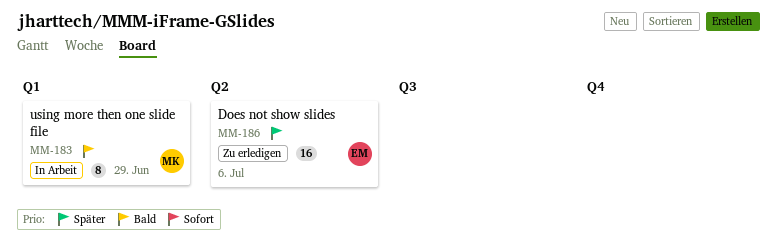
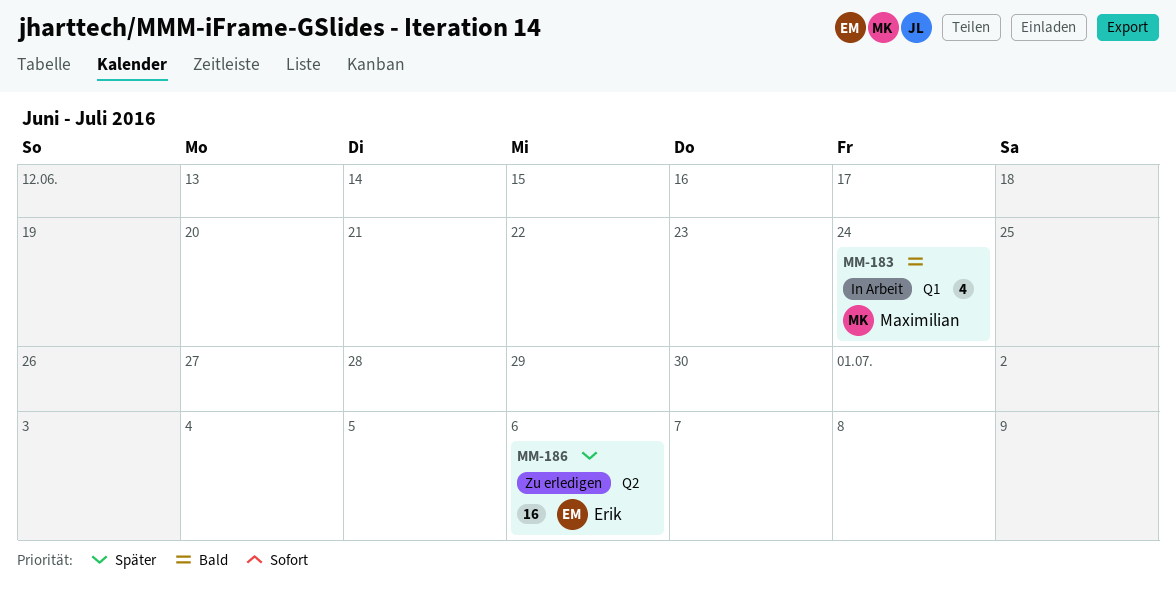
MM-183, estimate: 8 -> 4
MM-183, due: Jun 29 -> Jun 24

